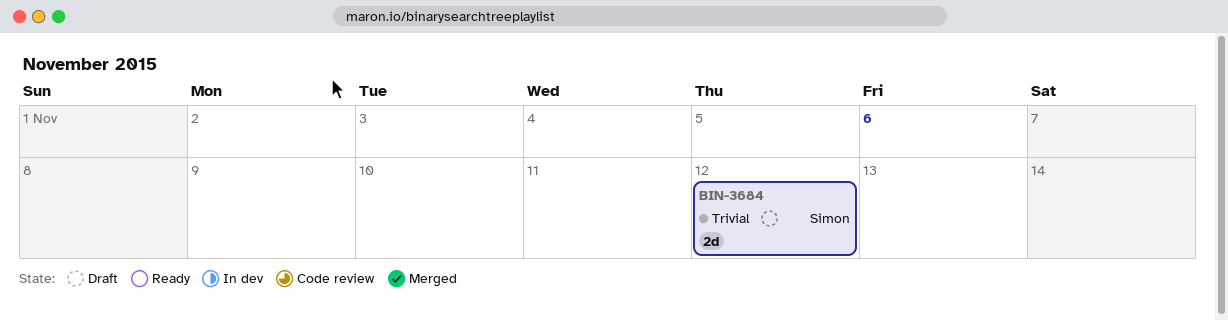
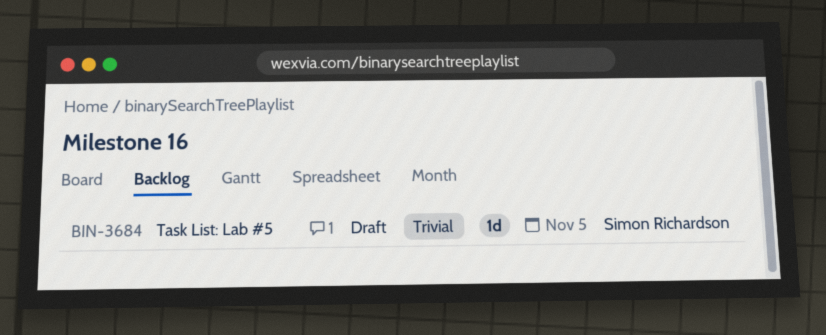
BIN-3684, estimate: 2d -> 1d
BIN-3684, due: Nov 12 -> Nov 5

